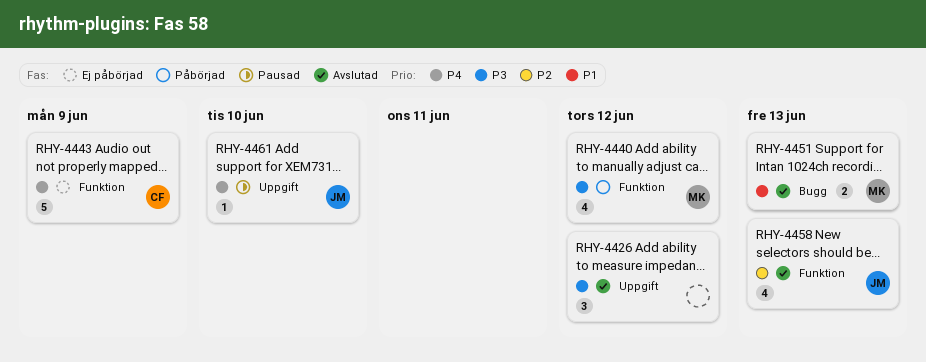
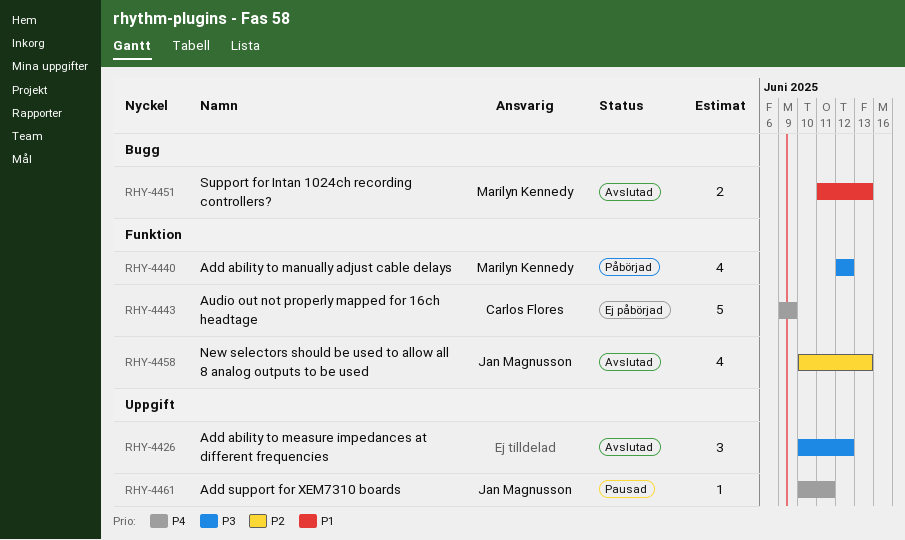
RHY-4461, due: Jun 10 -> Jun 11

